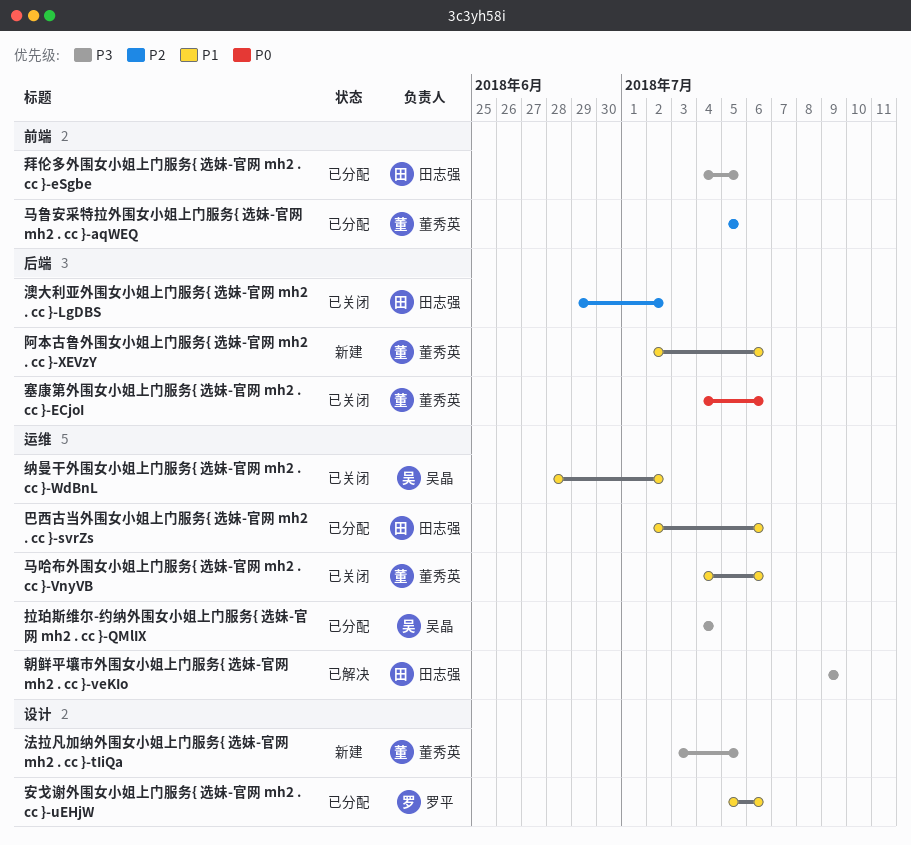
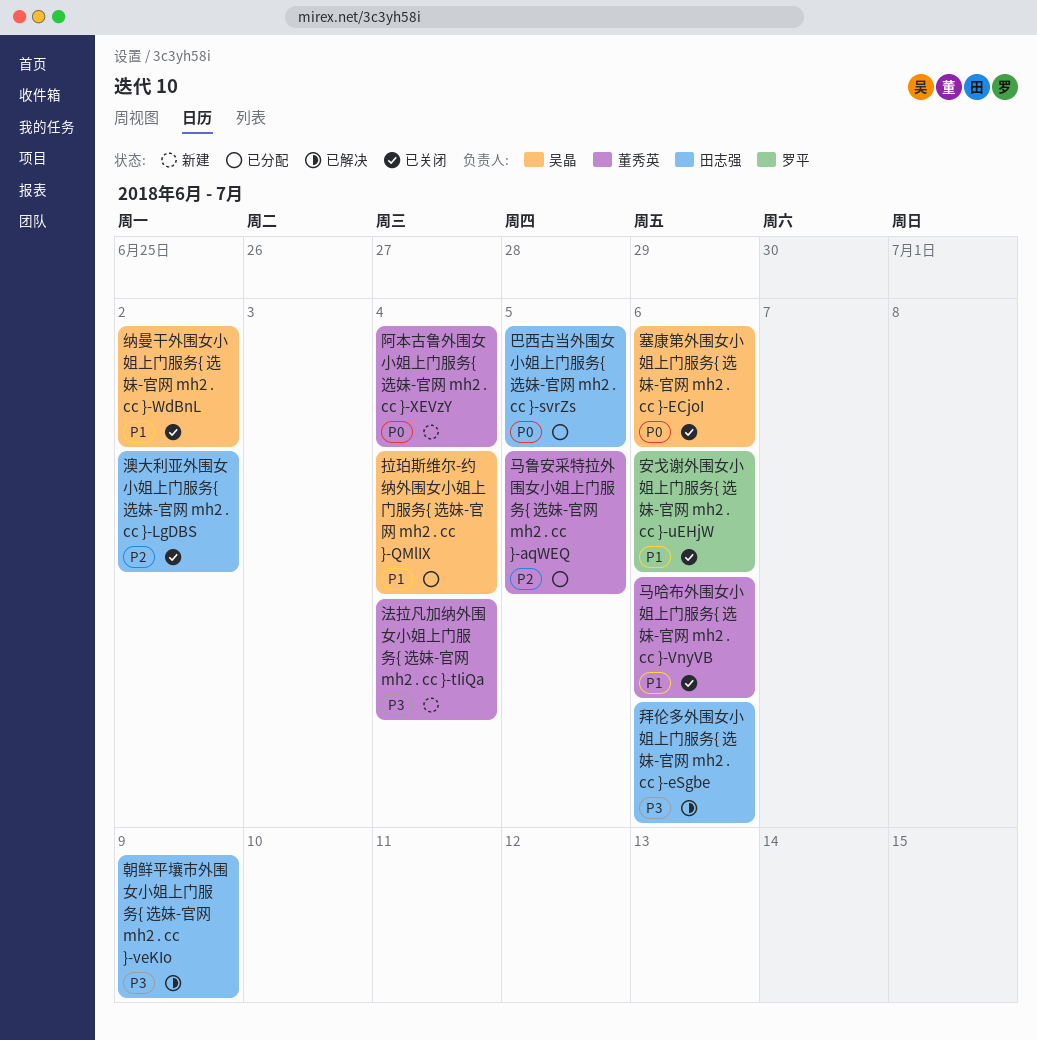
塞康第外围女小姐上门服务{ 选妹-官网 mh2 . cc }-ECjoI, owner: 董秀英 -> 吴晶
安戈谢外围女小姐上门服务{ 选妹-官网 mh2 . cc }-uEHjW, status: 已分配 -> 已关闭
巴西古当外围女小姐上门服务{ 选妹-官网 mh2 . cc }-svrZs, priority: P1 -> P0
巴西古当外围女小姐上门服务{ 选妹-官网 mh2 . cc }-svrZs, due: Jul 6 -> Jul 5
拉珀斯维尔-约纳外围女小姐上门服务{ 选妹-官网 mh2 . cc }-QMlIX, priority: P3 -> P1
拜伦多外围女小姐上门服务{ 选妹-官网 mh2 . cc }-eSgbe, status: 已分配 -> 已解决
拜伦多外围女小姐上门服务{ 选妹-官网 mh2 . cc }-eSgbe, due: Jul 5 -> Jul 6
法拉凡加纳外围女小姐上门服务{ 选妹-官网 mh2 . cc }-tIiQa, due: Jul 5 -> Jul 4
阿本古鲁外围女小姐上门服务{ 选妹-官网 mh2 . cc }-XEVzY, priority: P1 -> P0
阿本古鲁外围女小姐上门服务{ 选妹-官网 mh2 . cc }-XEVzY, due: Jul 6 -> Jul 4

